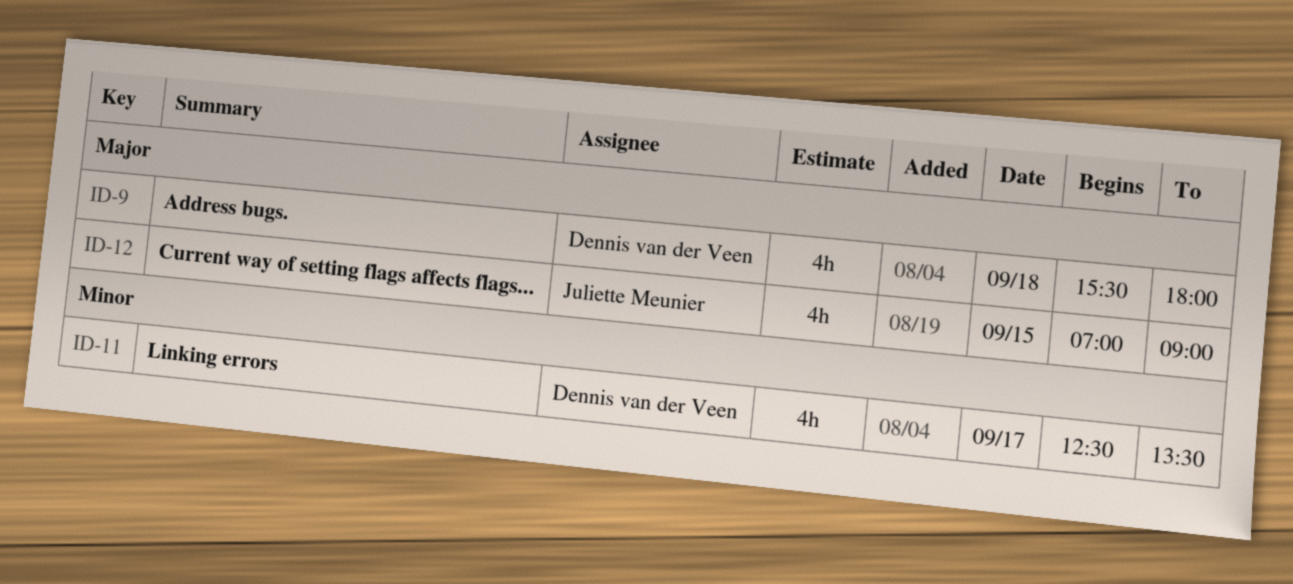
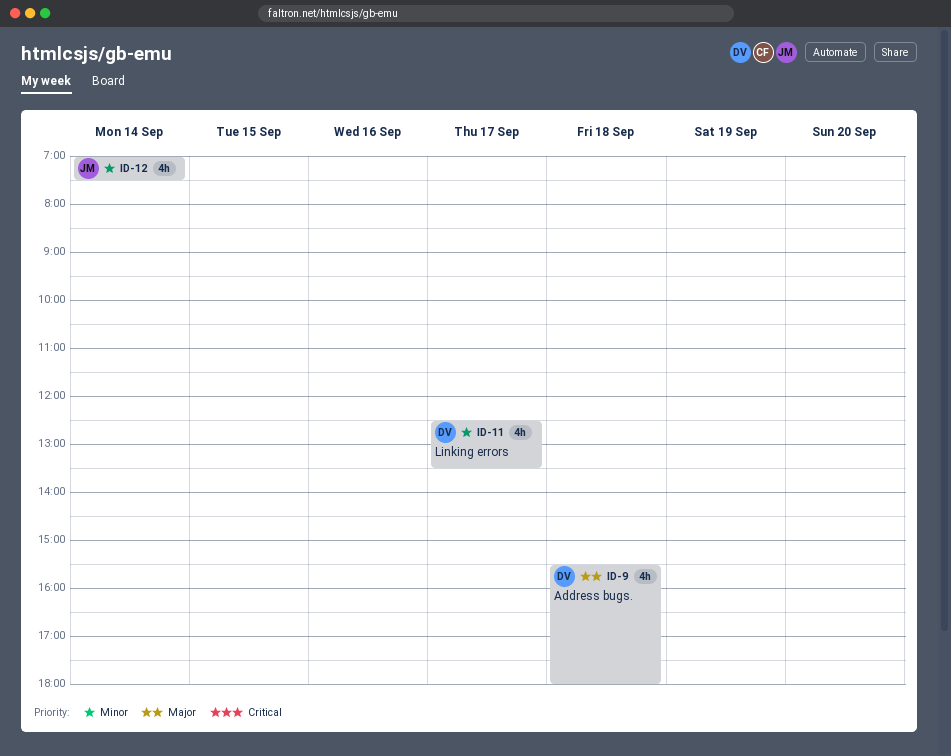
ID-12, priority: Major -> Minor
ID-12, day: Sep 15 -> Sep 14
ID-12, ends: 09:00 -> 07:30

